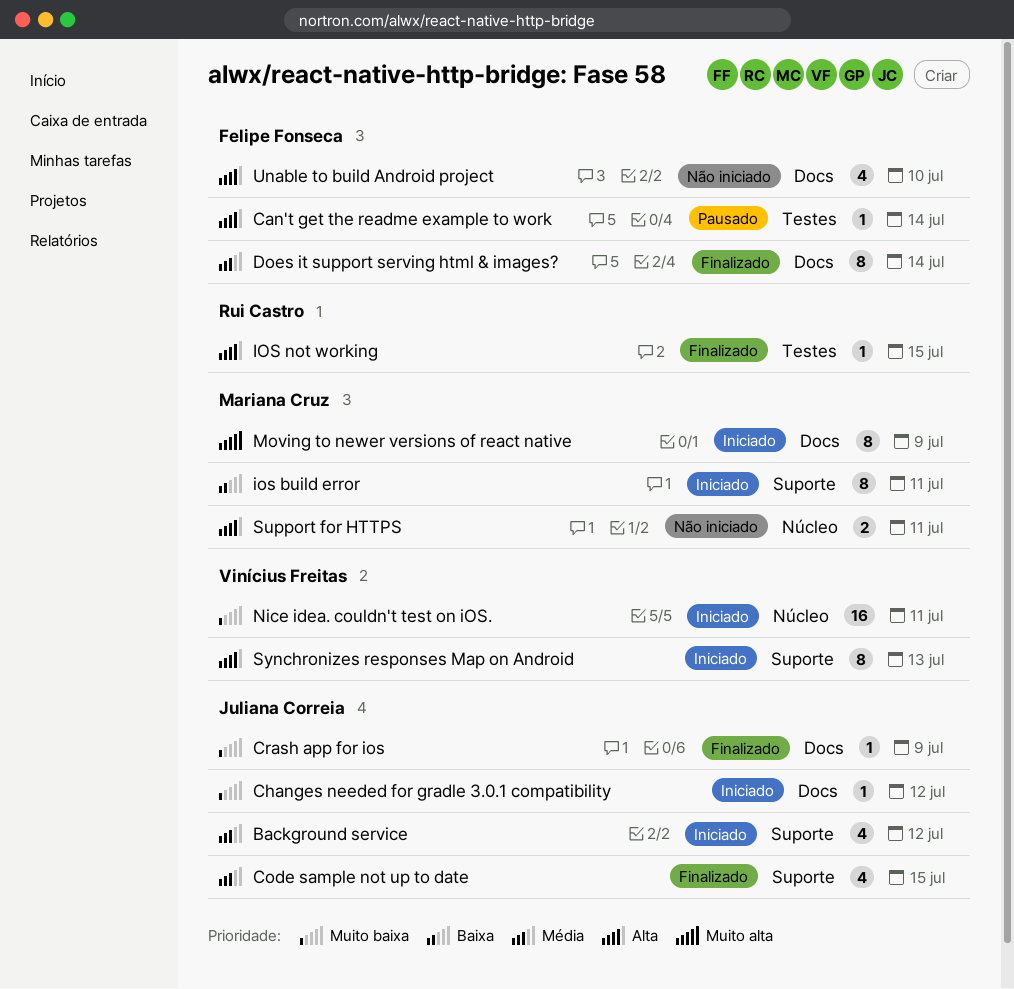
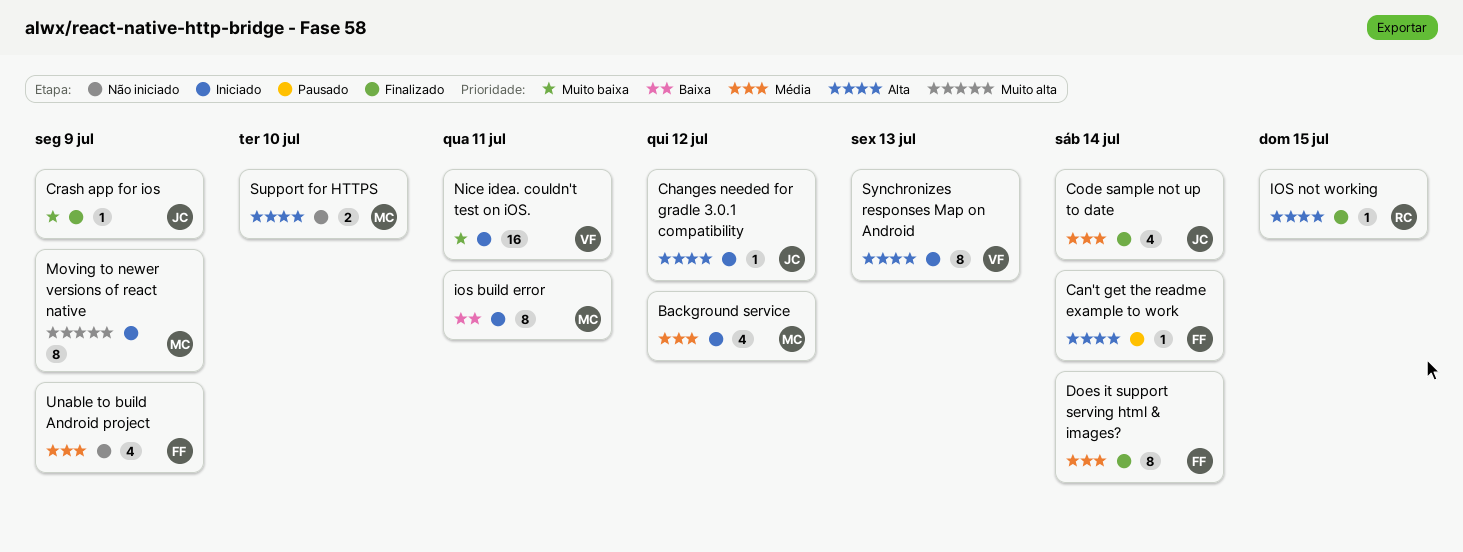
Background service, owner: Juliana Correia -> Mariana Cruz
Changes needed for gradle 3.0.1 compatibility, priority: Muito baixa -> Alta
Code sample not up to date, due: Jul 15 -> Jul 14
Support for HTTPS, due: Jul 11 -> Jul 10
Unable to build Android project, priority: Alta -> Média
Unable to build Android project, due: Jul 10 -> Jul 9

